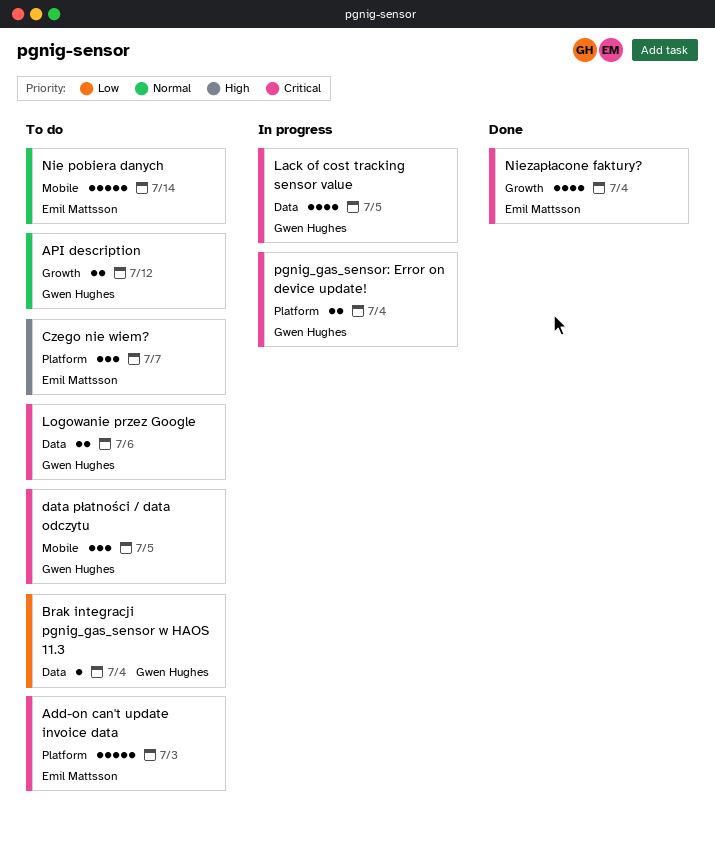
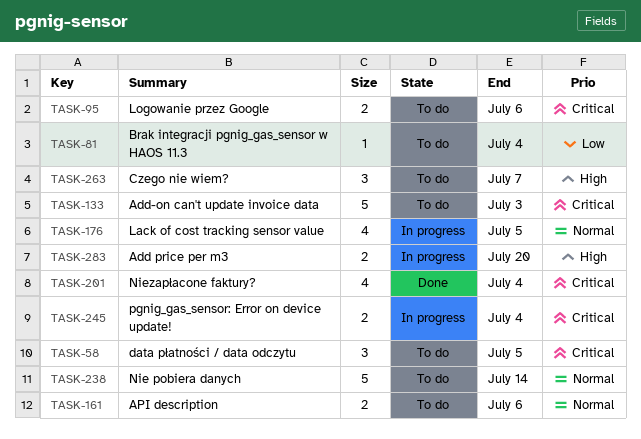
Add price per m3: none -> present
API description, due: Jul 12 -> Jul 6
Lack of cost tracking sensor value, priority: Critical -> Normal

